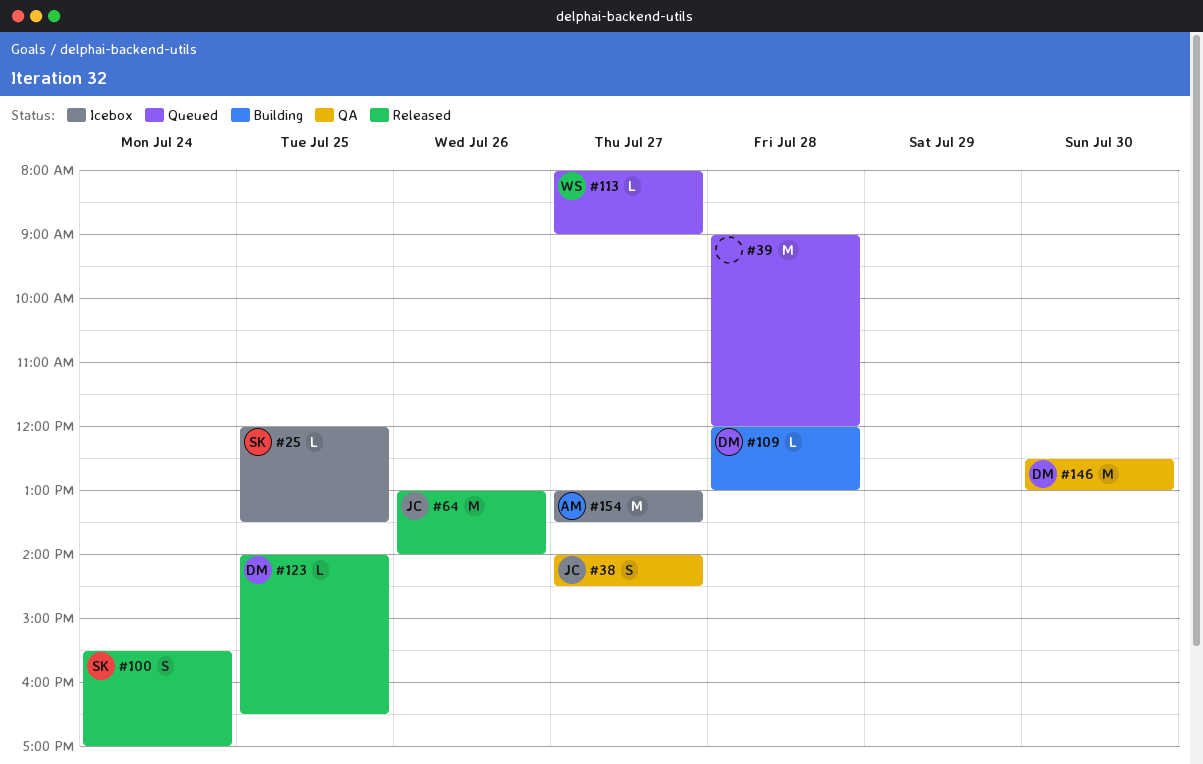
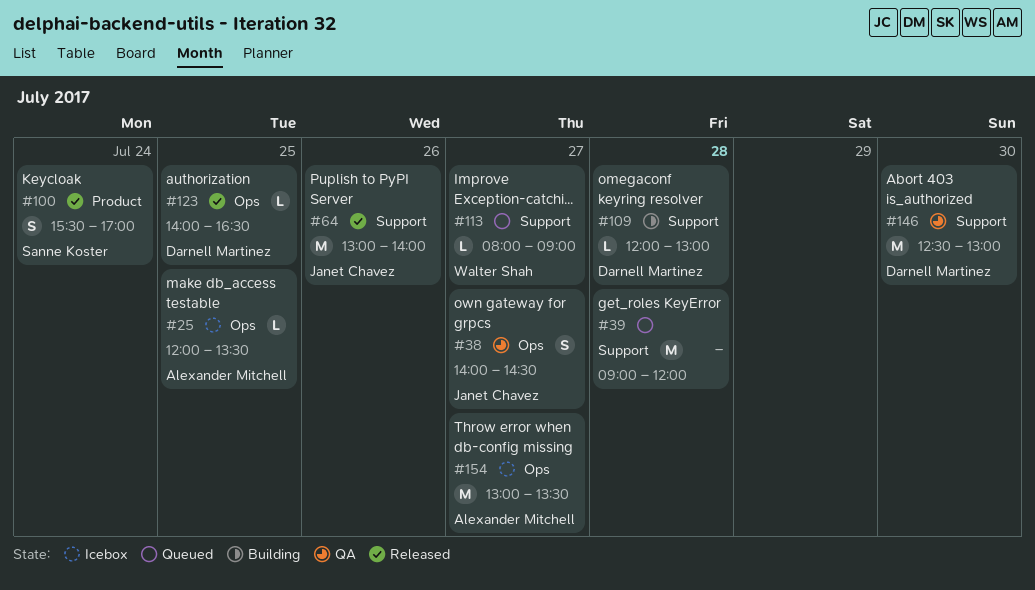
#25, owner: Sanne Koster -> Alexander Mitchell

